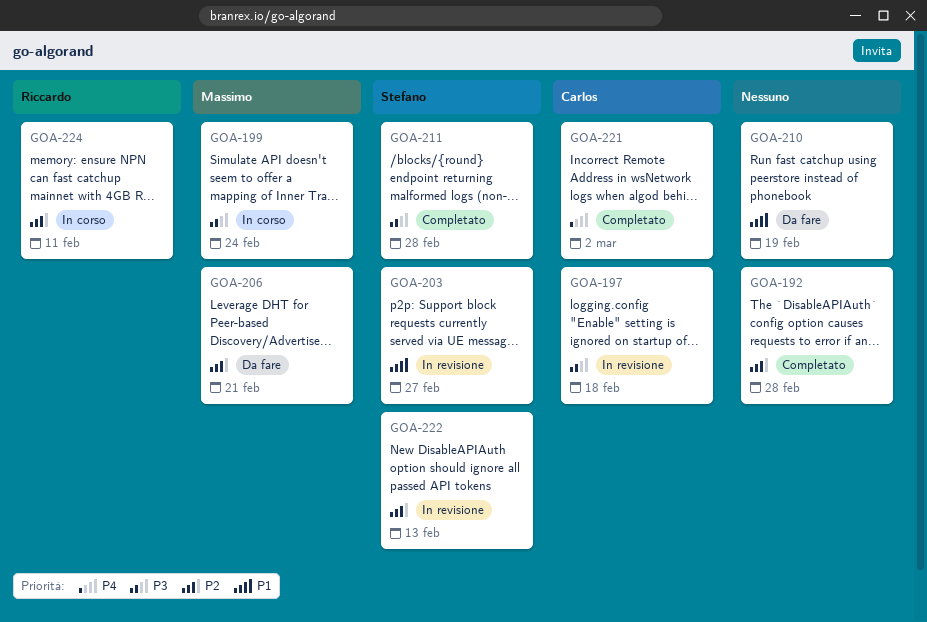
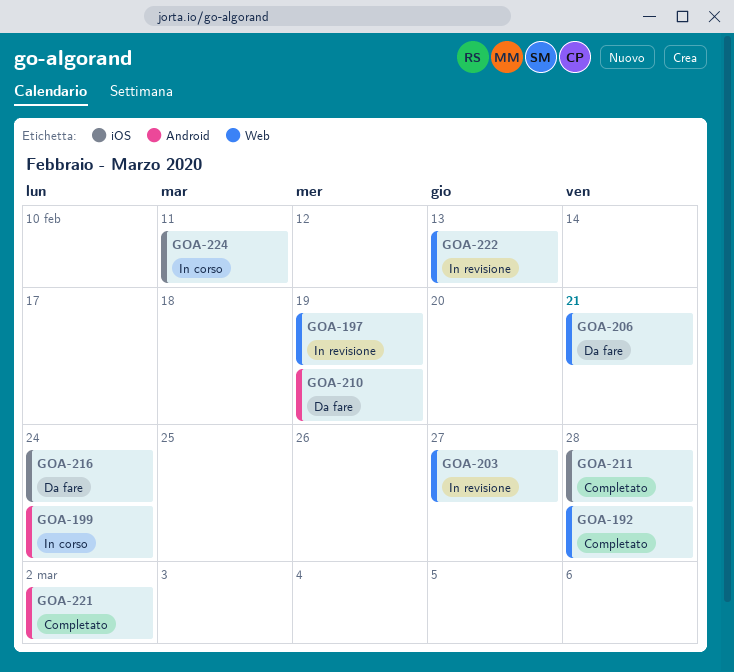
GOA-197, due: Feb 18 -> Feb 19
GOA-216: none -> present

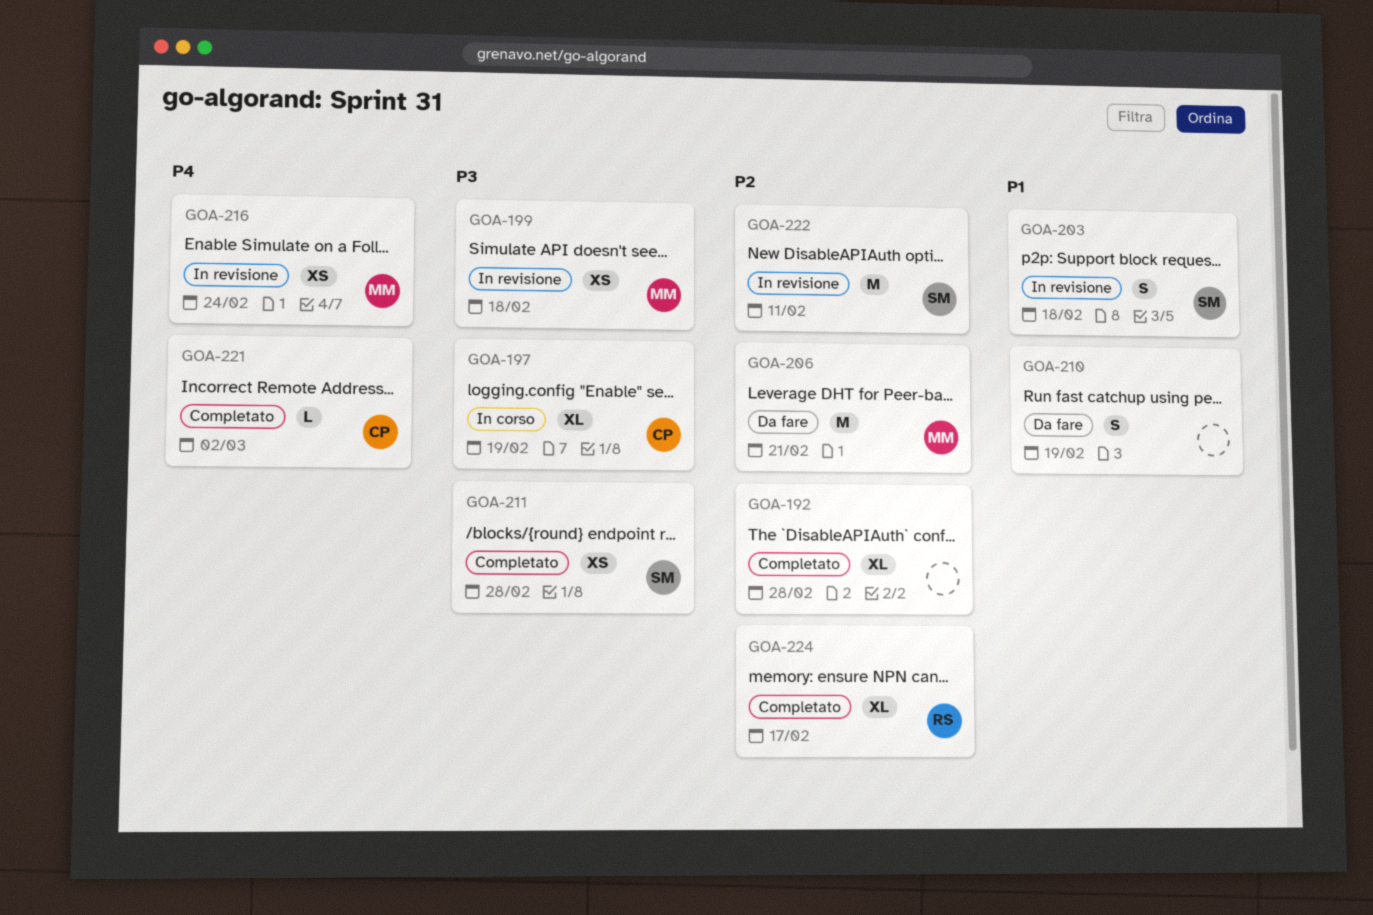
GOA-197, status: In revisione -> In corso
GOA-199, status: In corso -> In revisione
GOA-199, due: Feb 24 -> Feb 18
GOA-203, due: Feb 27 -> Feb 18
GOA-216, status: Da fare -> In revisione
GOA-222, due: Feb 13 -> Feb 11
GOA-224, status: In corso -> Completato
GOA-224, due: Feb 11 -> Feb 17

